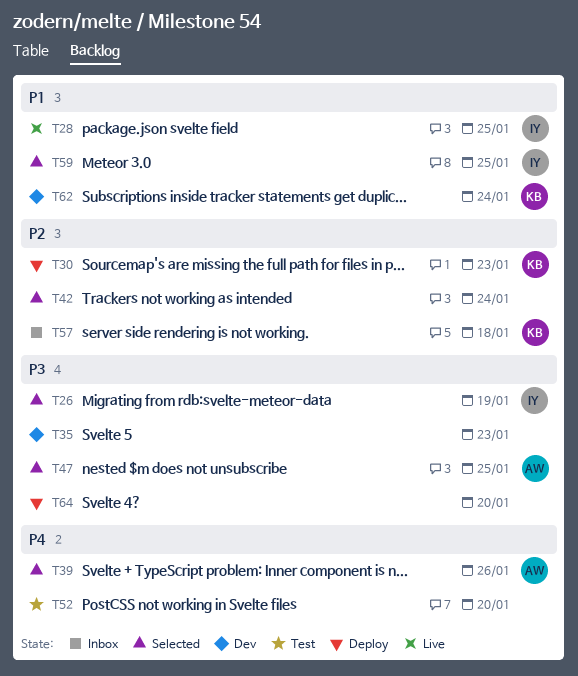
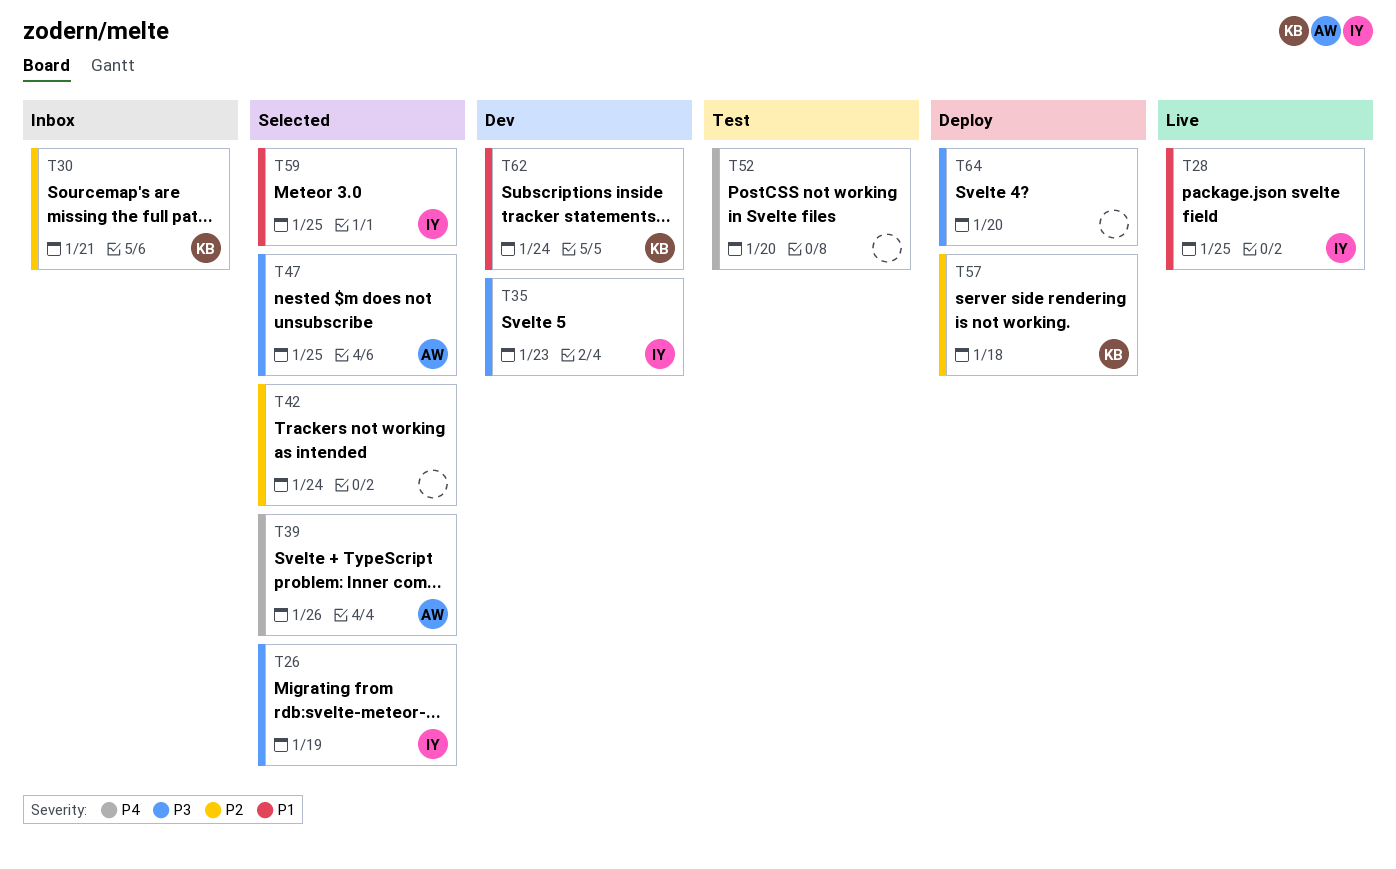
T30, status: Deploy -> Inbox
T30, due: Jan 23 -> Jan 21
T35, owner: none -> IY
T57, status: Inbox -> Deploy

